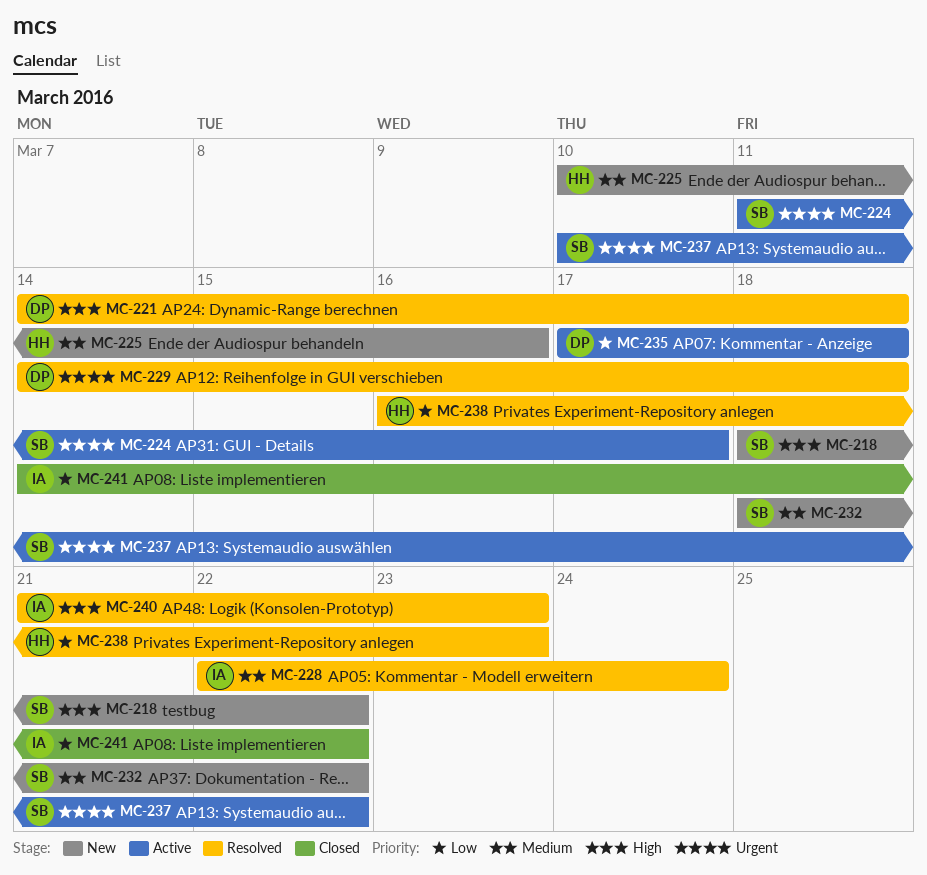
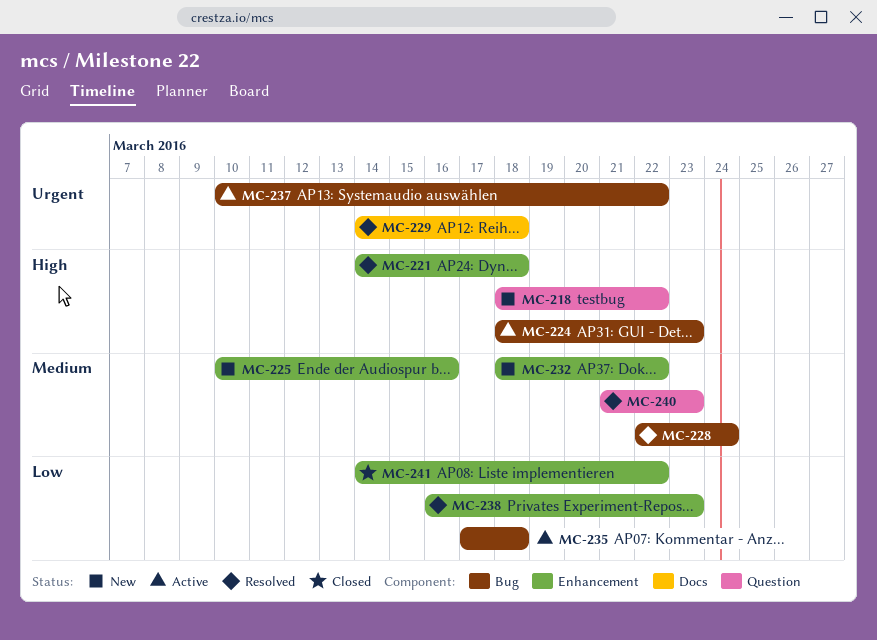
MC-224, priority: Urgent -> High
MC-224, start: Mar 11 -> Mar 18
MC-224, due: Mar 17 -> Mar 23
MC-240, priority: High -> Medium

